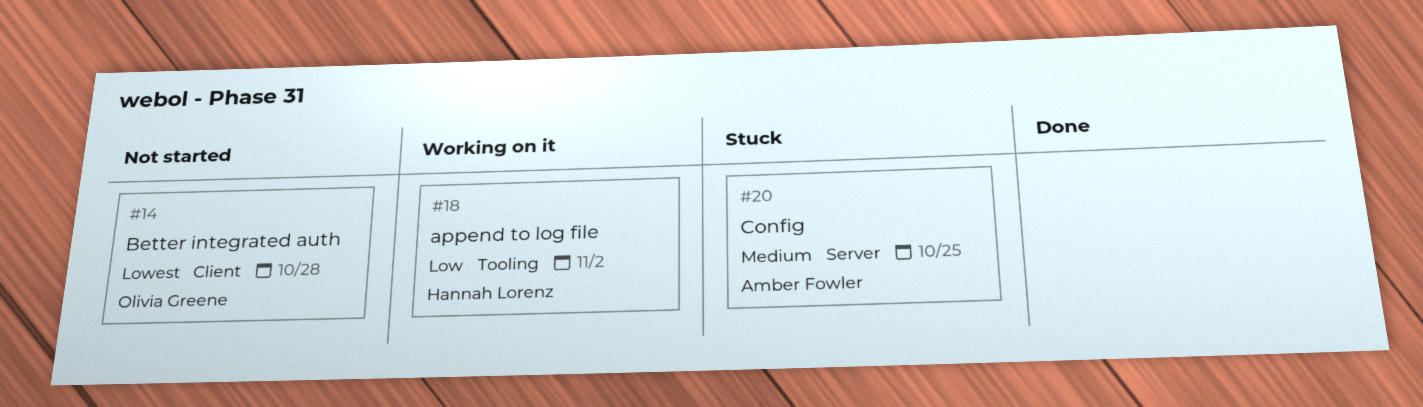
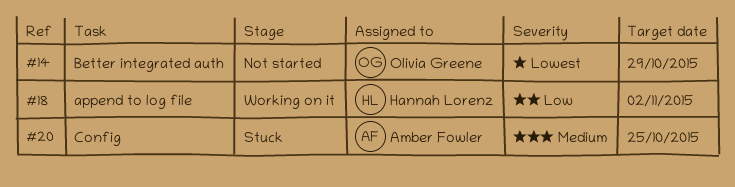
#14, due: Oct 28 -> Oct 29

